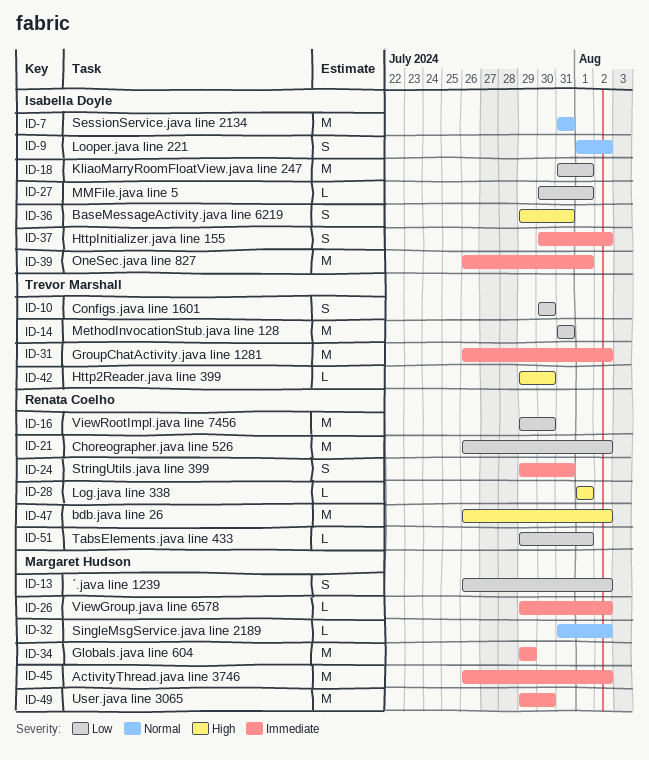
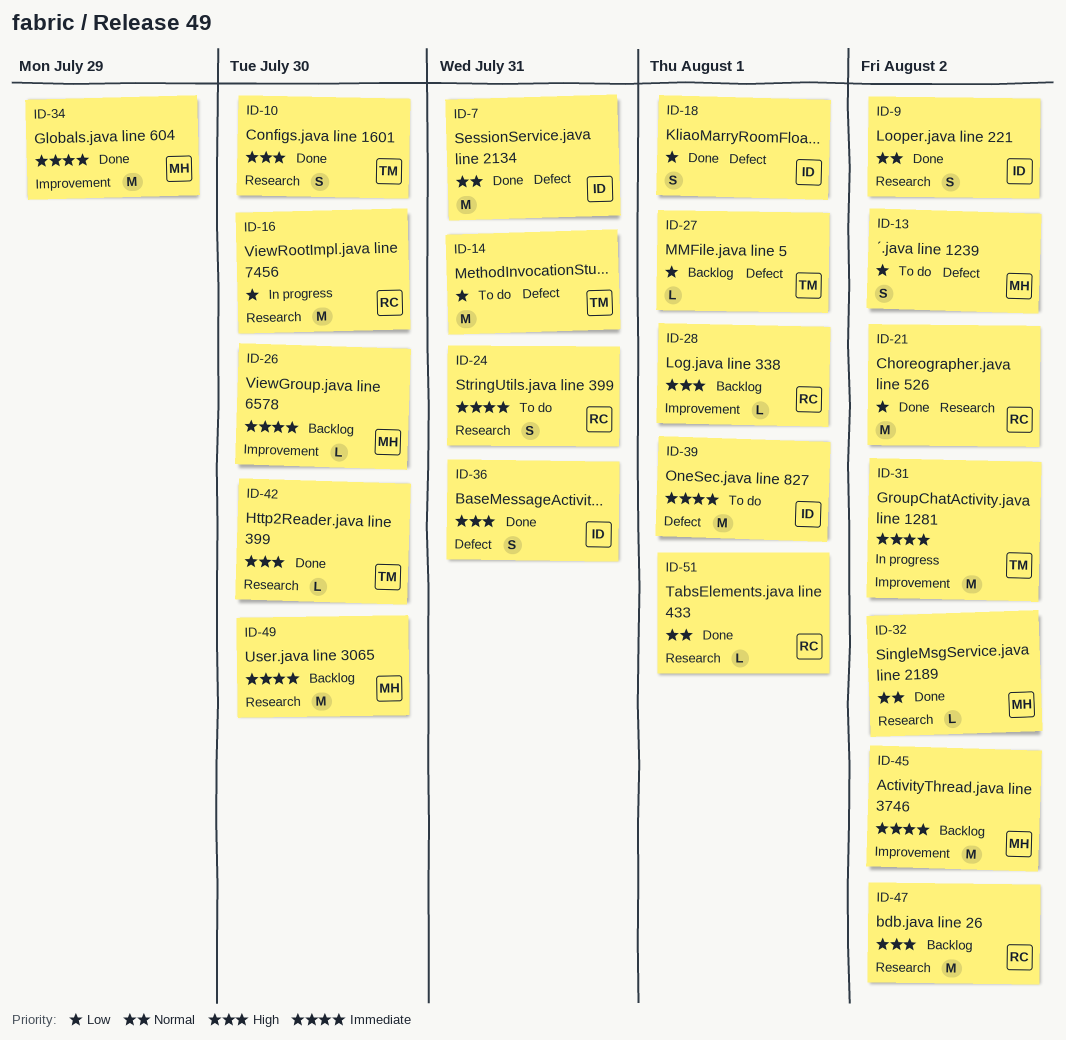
ID-10, priority: Low -> High
ID-18, estimate: M -> S
ID-26, due: Aug 2 -> Jul 30
ID-27, owner: Isabella Doyle -> Trevor Marshall
ID-37: present -> none
ID-51, priority: Low -> Normal

